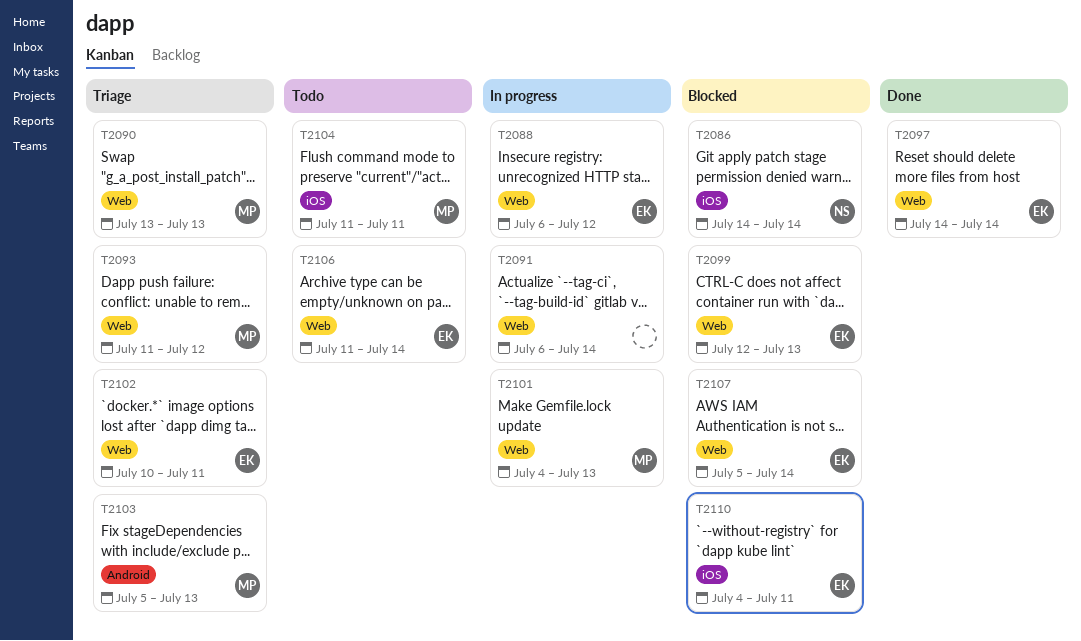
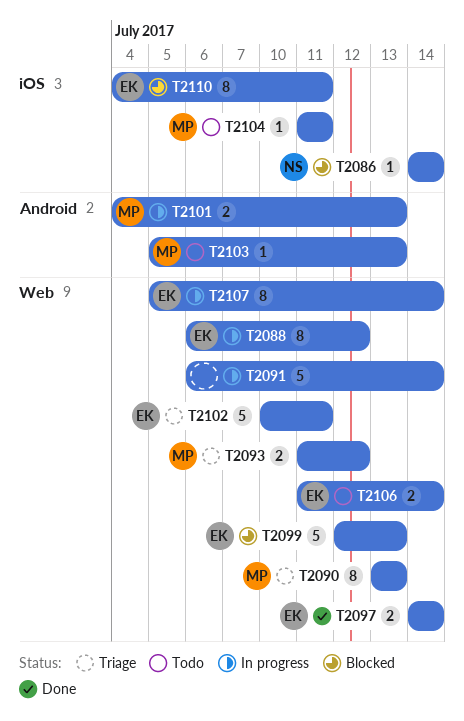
T2101, label: Web -> Android
T2103, status: Triage -> Todo
T2107, status: Blocked -> In progress

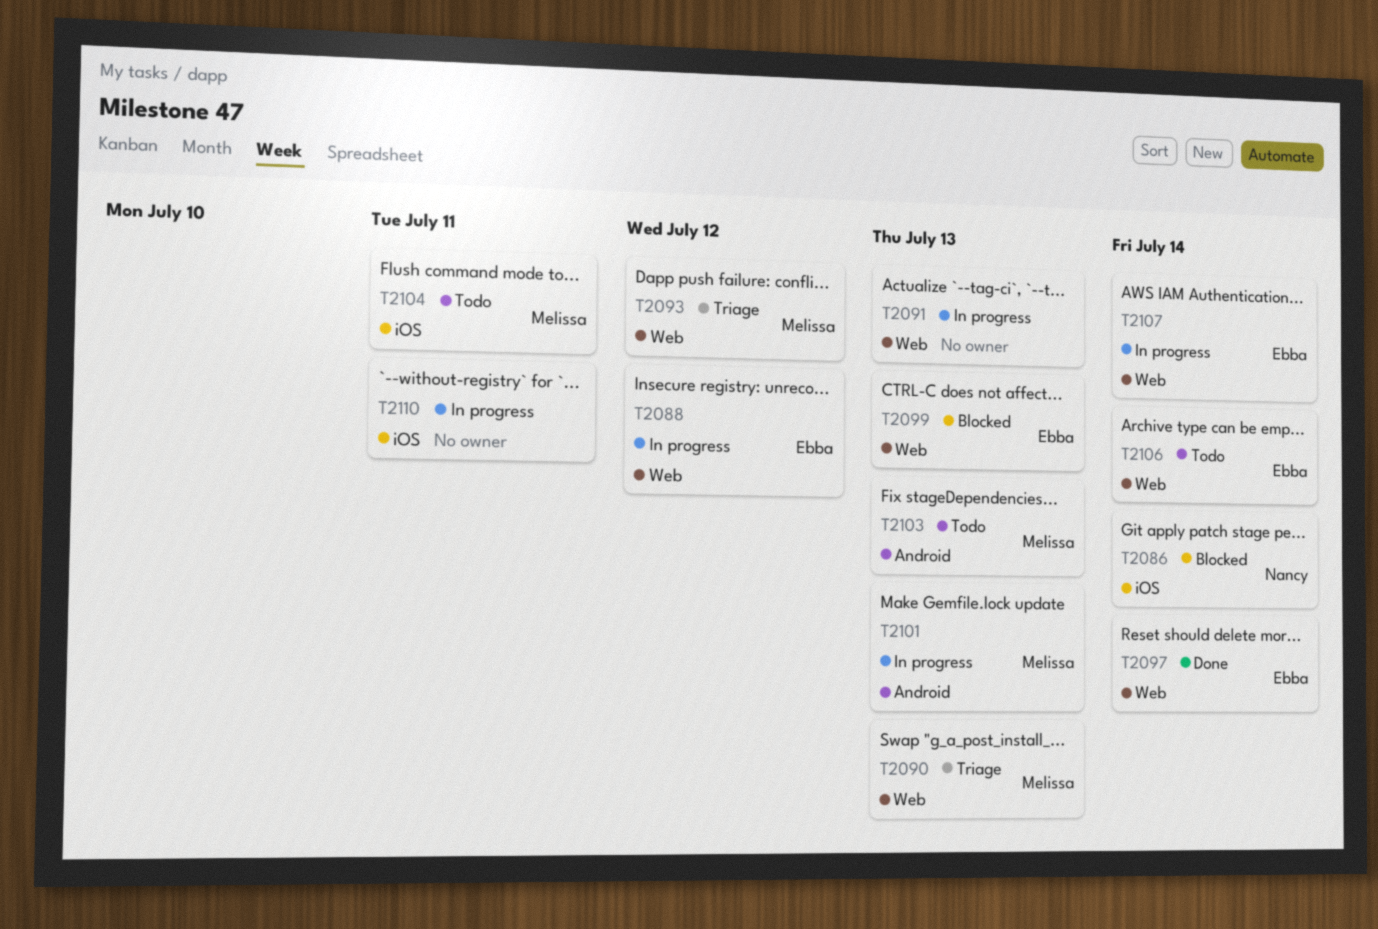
T2091, due: Jul 14 -> Jul 13
T2102: present -> none
T2110, status: Blocked -> In progress
T2110, owner: Ebba -> none

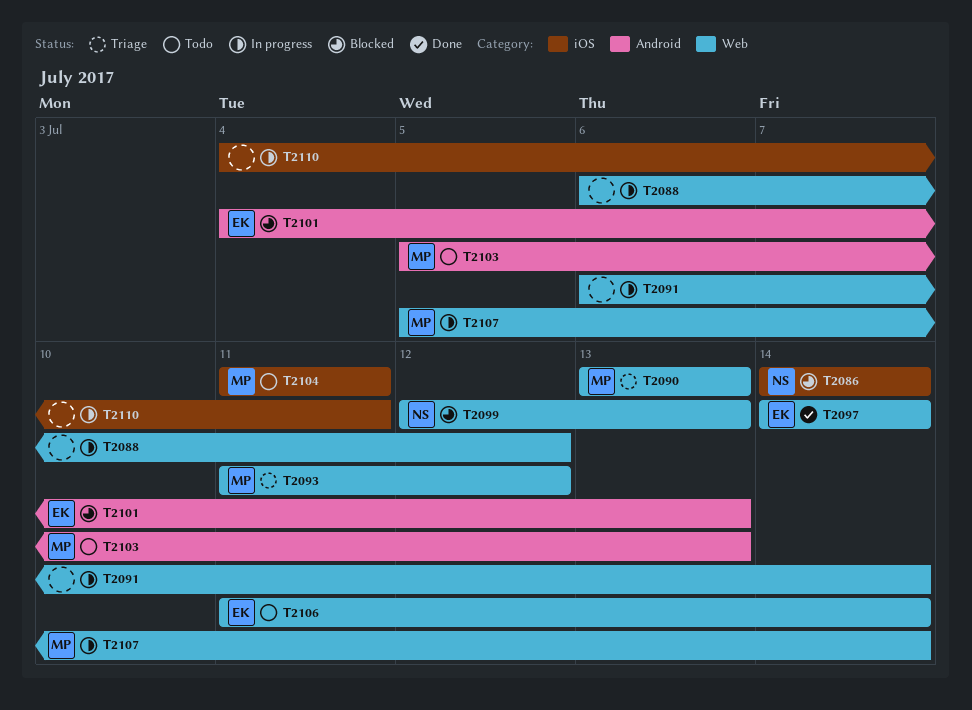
T2088, owner: Ebba -> none
T2091, due: Jul 13 -> Jul 14
T2099, owner: Ebba -> Nancy
T2101, status: In progress -> Blocked
T2101, owner: Melissa -> Ebba
T2107, owner: Ebba -> Melissa

